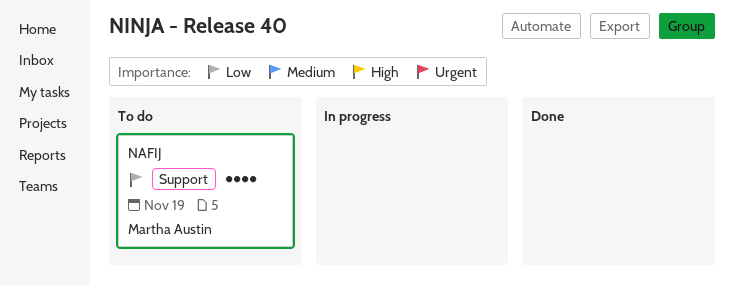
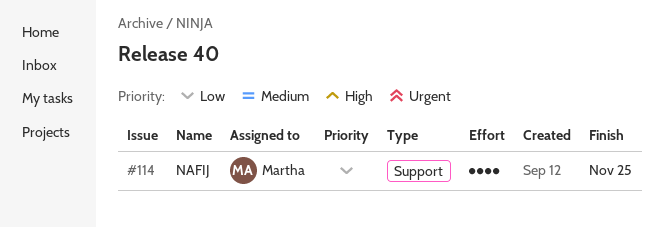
NAFIJ, due: Nov 19 -> Nov 25

